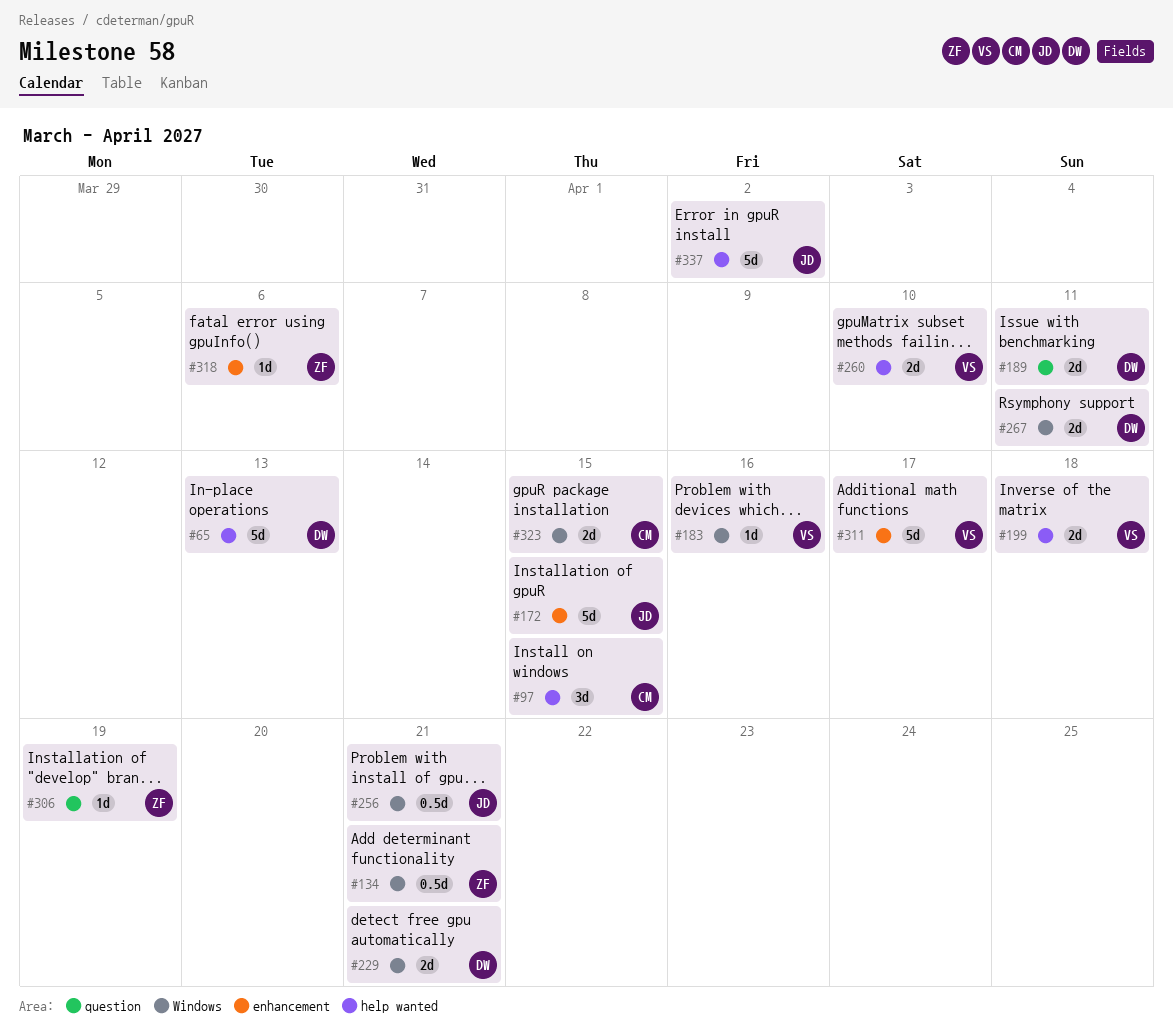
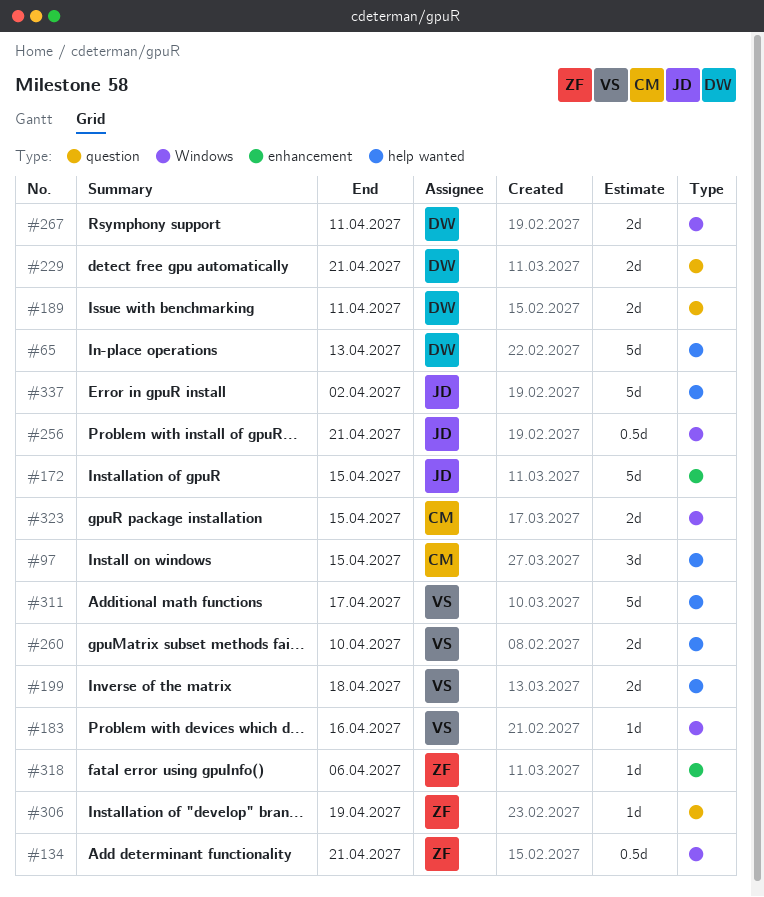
#229, label: Windows -> question
#311, label: enhancement -> help wanted

